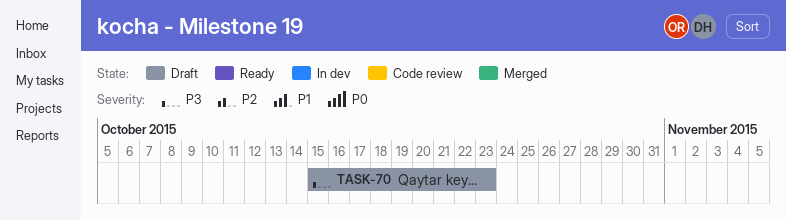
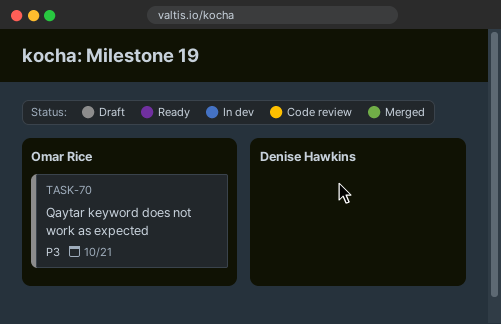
TASK-70, due: Oct 23 -> Oct 21

